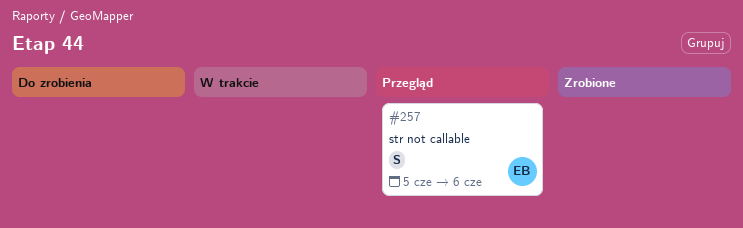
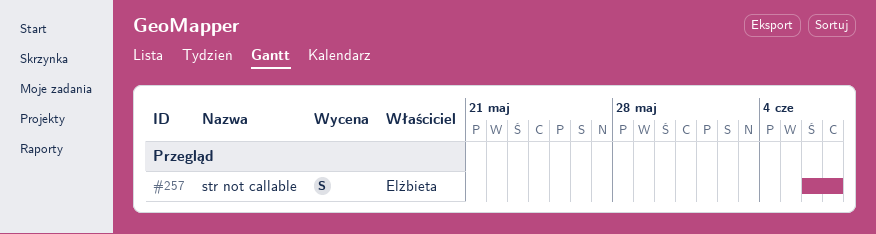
#257, start: Jun 5 -> Jun 6
#257, due: Jun 6 -> Jun 7

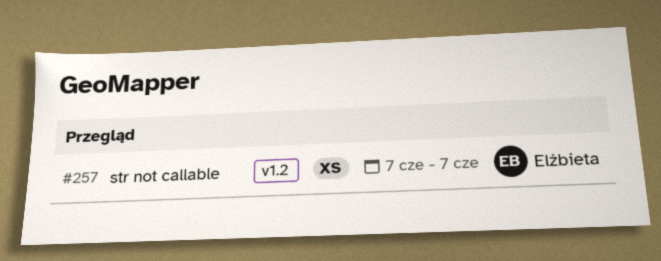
#257, estimate: S -> XS
#257, start: Jun 6 -> Jun 7

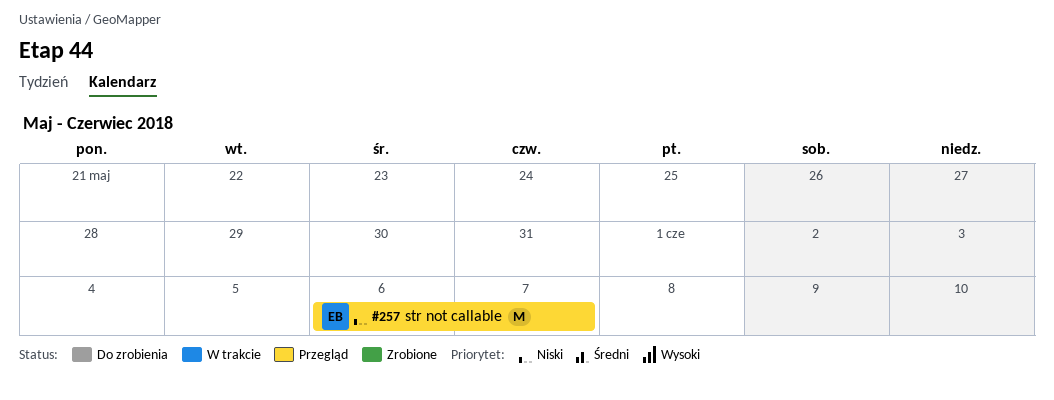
#257, estimate: XS -> M
#257, start: Jun 7 -> Jun 6

